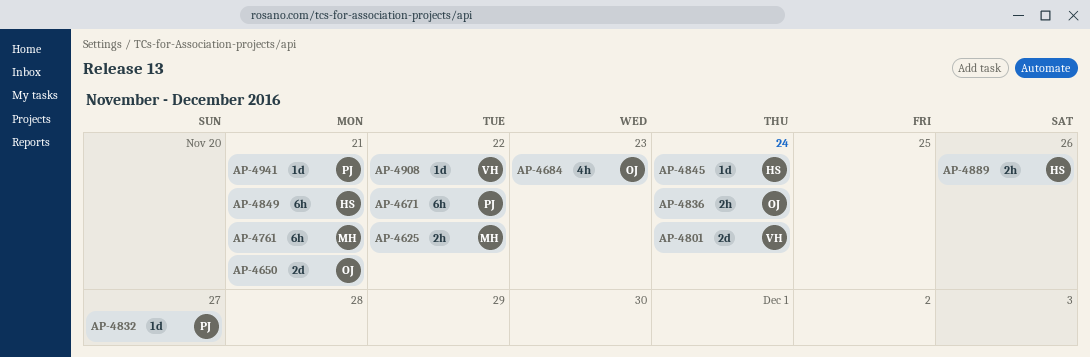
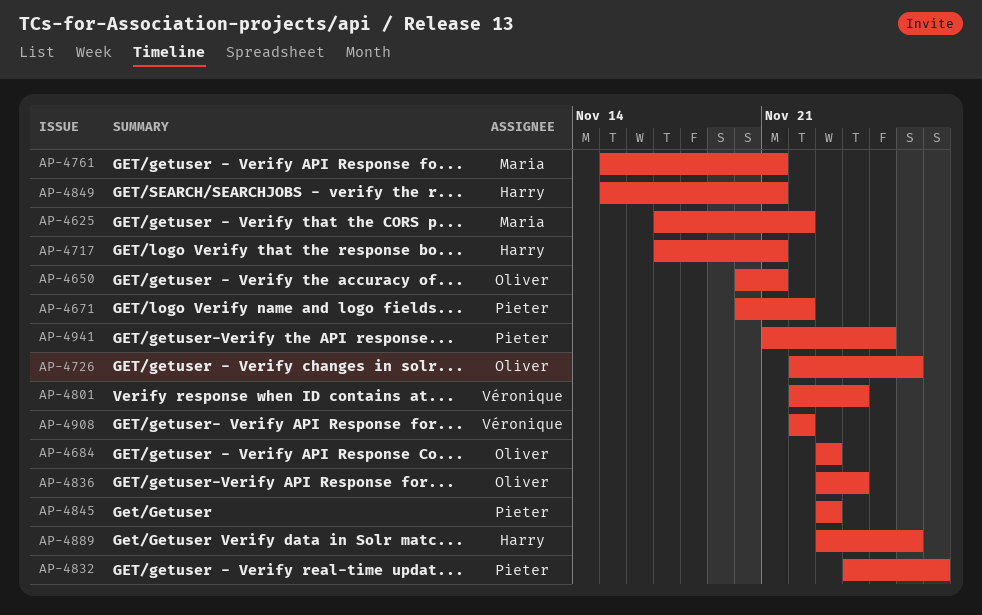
AP-4717: none -> present
AP-4726: none -> present
AP-4845, owner: Harry -> Pieter
AP-4845, due: Nov 24 -> Nov 23
AP-4941, due: Nov 21 -> Nov 25

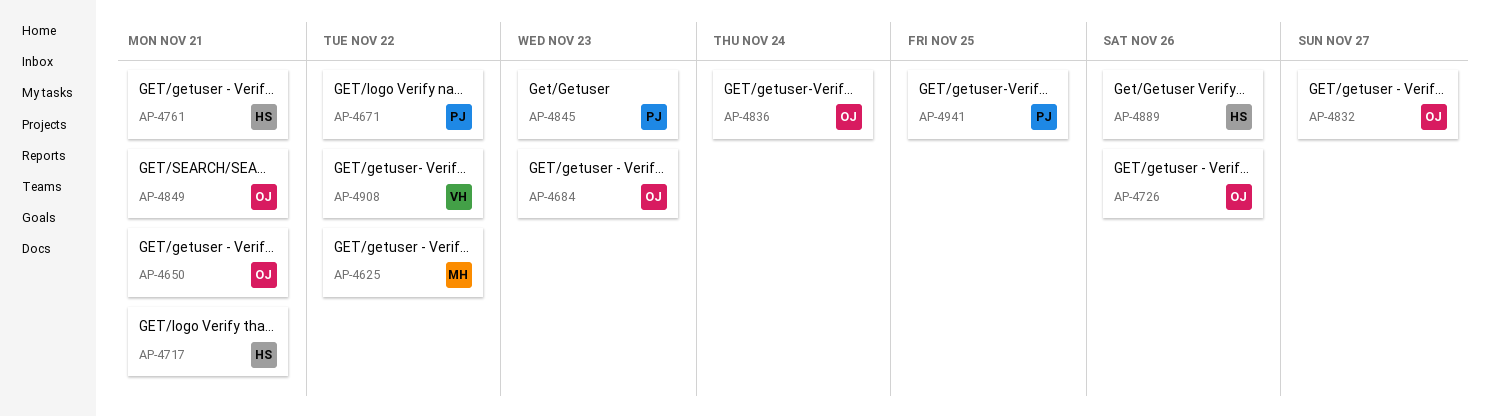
AP-4761, owner: Maria -> Harry
AP-4801: present -> none
AP-4832, owner: Pieter -> Oliver
AP-4849, owner: Harry -> Oliver

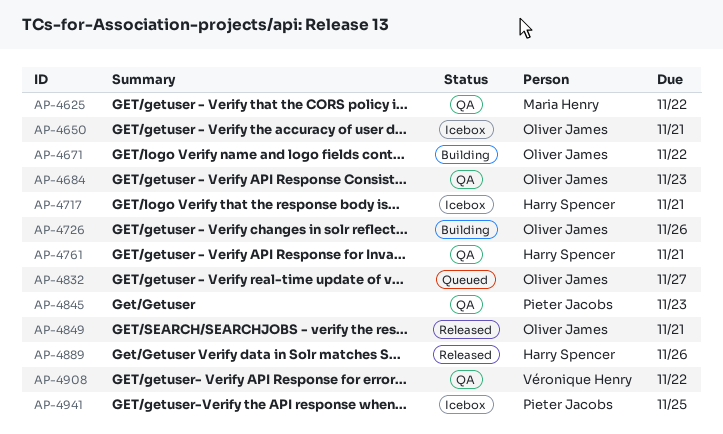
AP-4671, owner: Pieter Jacobs -> Oliver James
AP-4836: present -> none

